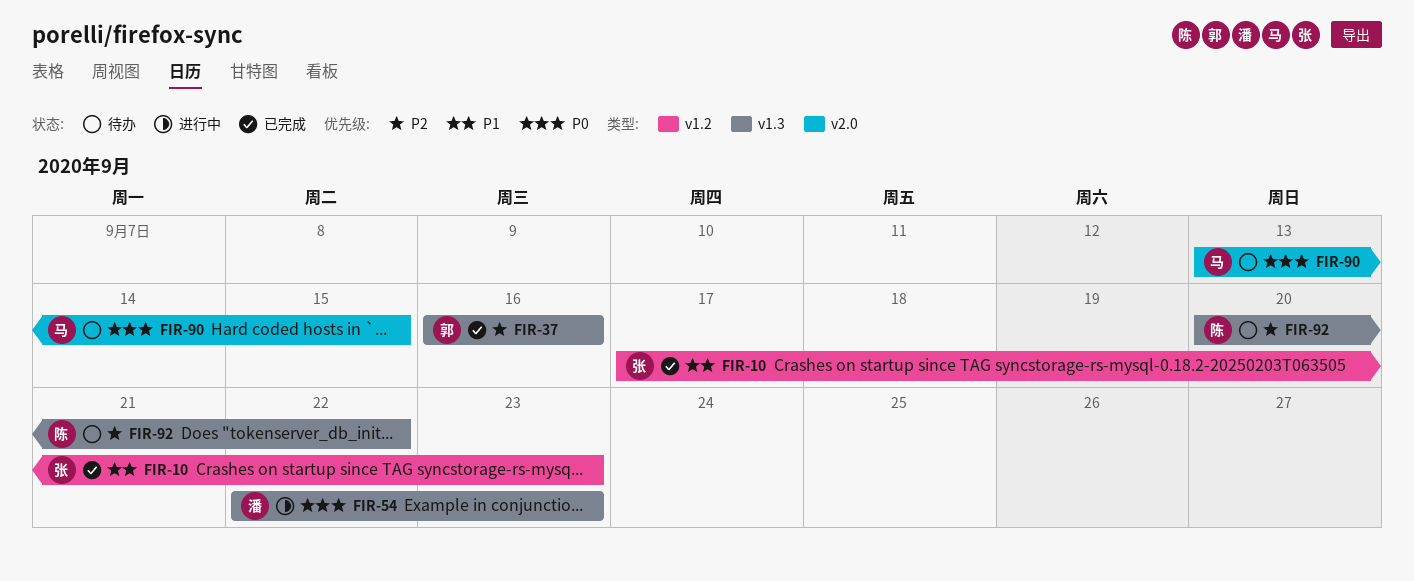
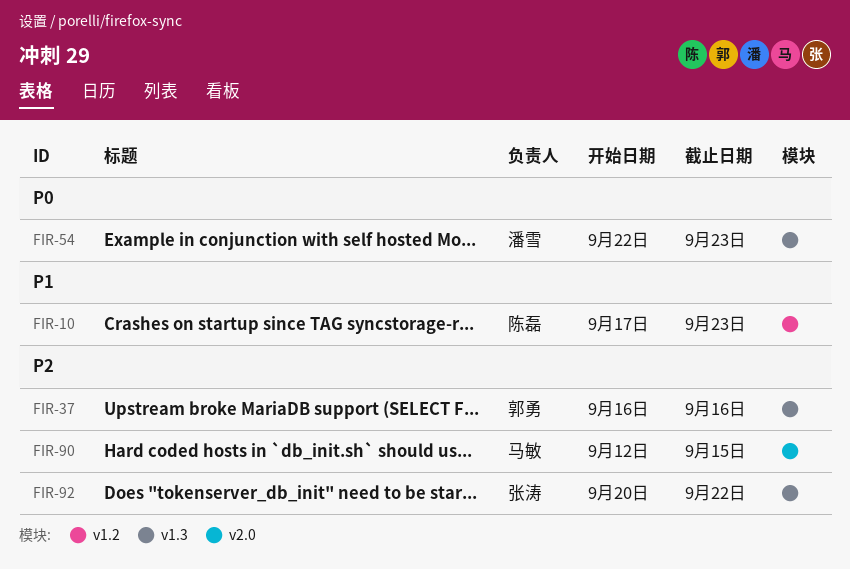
FIR-10, owner: 张涛 -> 陈磊
FIR-90, priority: P0 -> P2
FIR-90, start: Sep 13 -> Sep 12
FIR-92, owner: 陈磊 -> 张涛

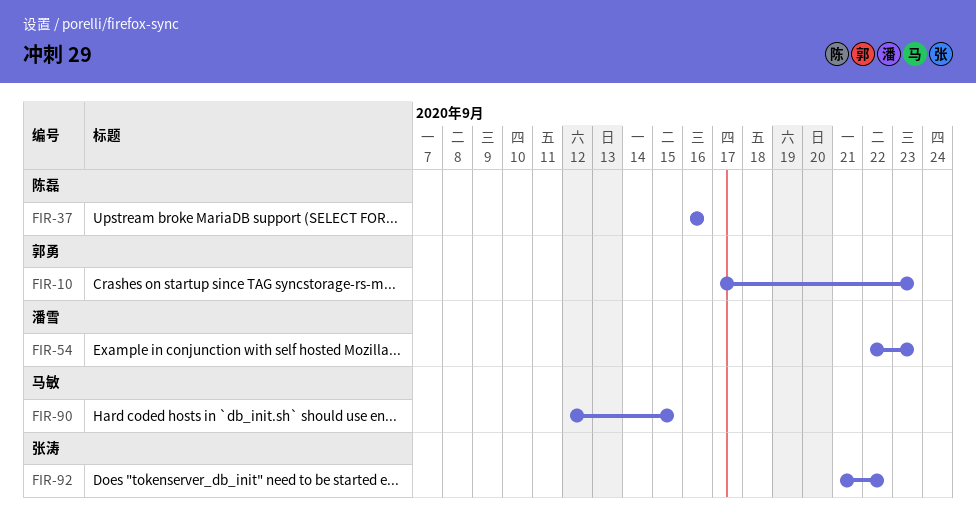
FIR-10, owner: 陈磊 -> 郭勇
FIR-37, owner: 郭勇 -> 陈磊
FIR-92, start: Sep 20 -> Sep 21

